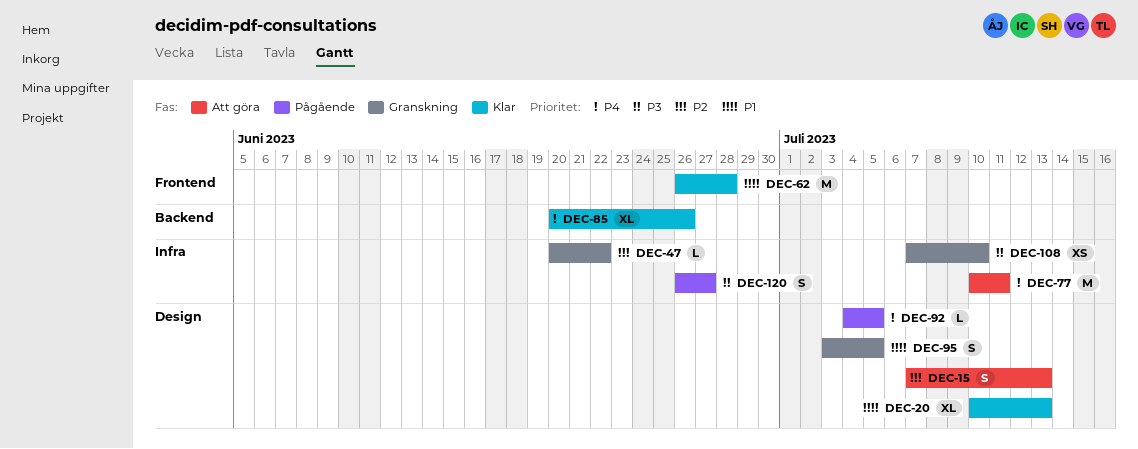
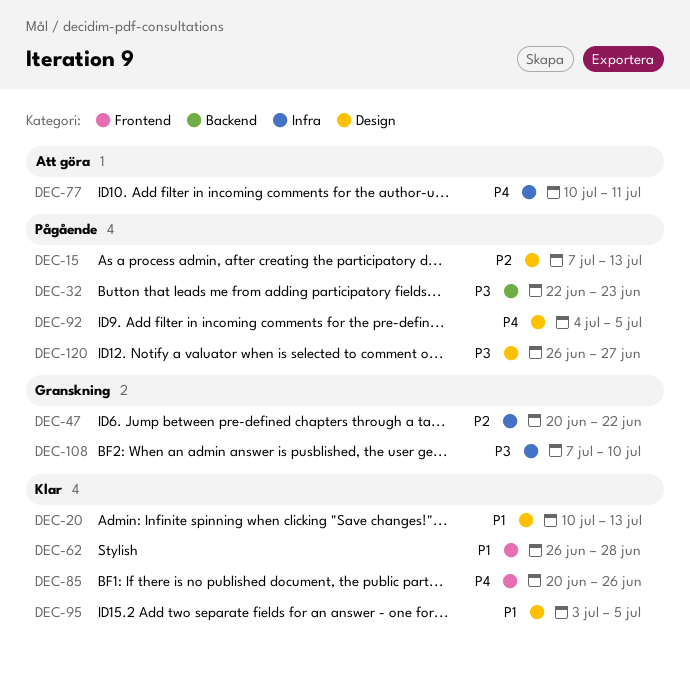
DEC-15, status: Att göra -> Pågående
DEC-32: none -> present
DEC-85, label: Backend -> Frontend
DEC-95, status: Granskning -> Klar
DEC-120, label: Infra -> Design

